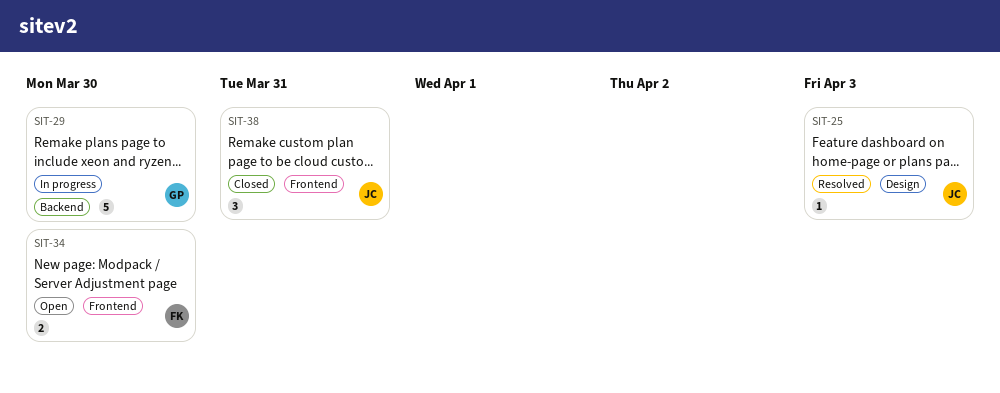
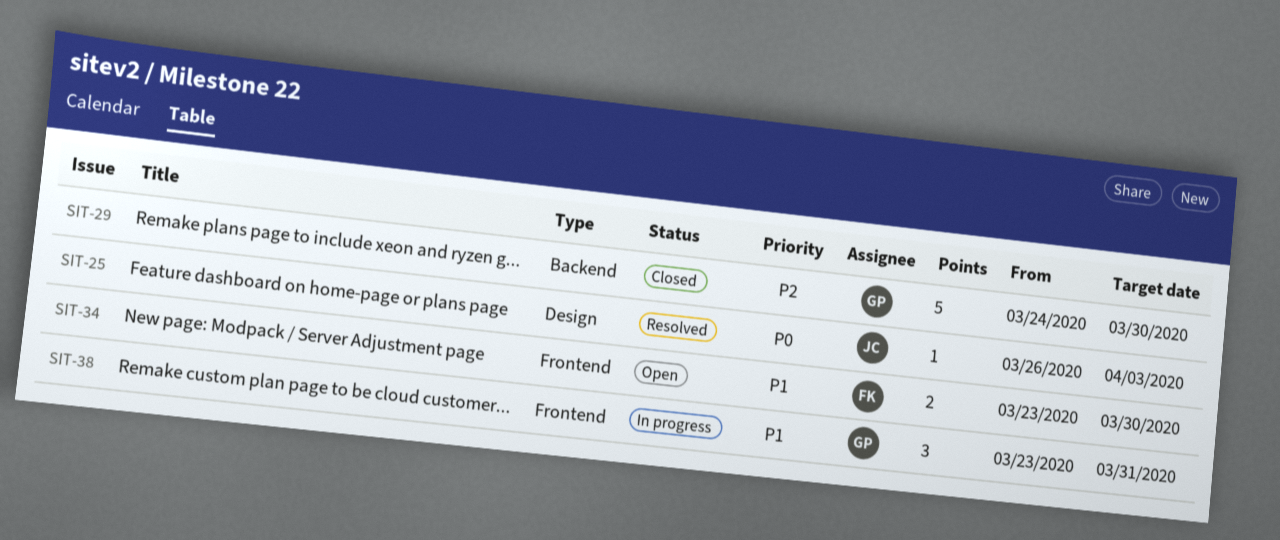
SIT-29, status: In progress -> Closed
SIT-38, status: Closed -> In progress
SIT-38, owner: JC -> GP

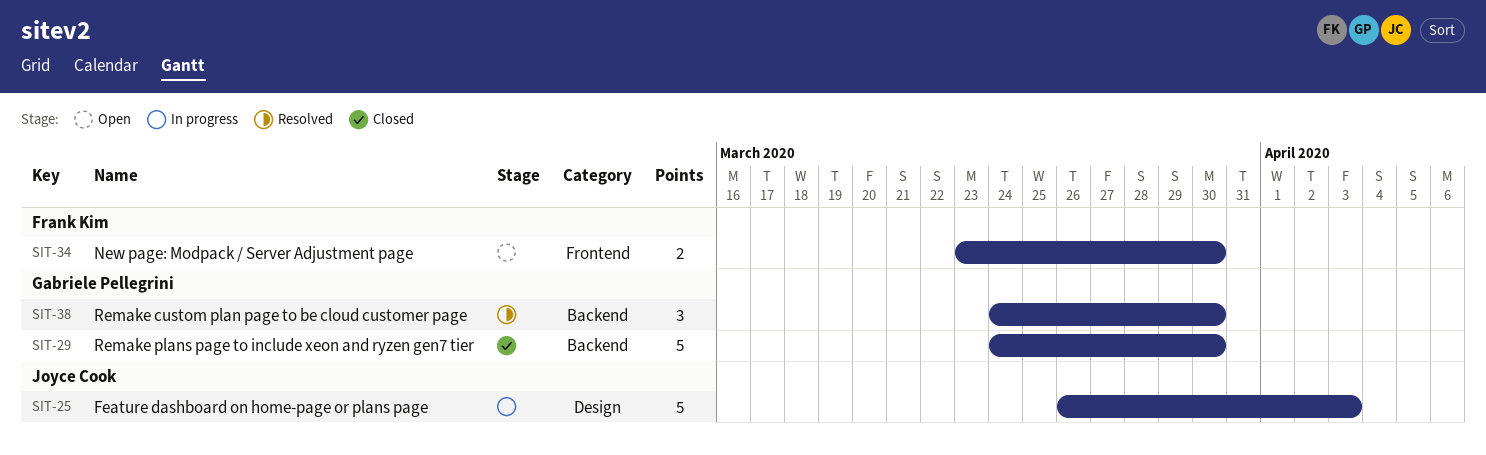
SIT-25, status: Resolved -> In progress
SIT-25, estimate: 1 -> 5
SIT-38, status: In progress -> Resolved
SIT-38, label: Frontend -> Backend
SIT-38, start: Mar 23 -> Mar 24
SIT-38, due: Mar 31 -> Mar 30

